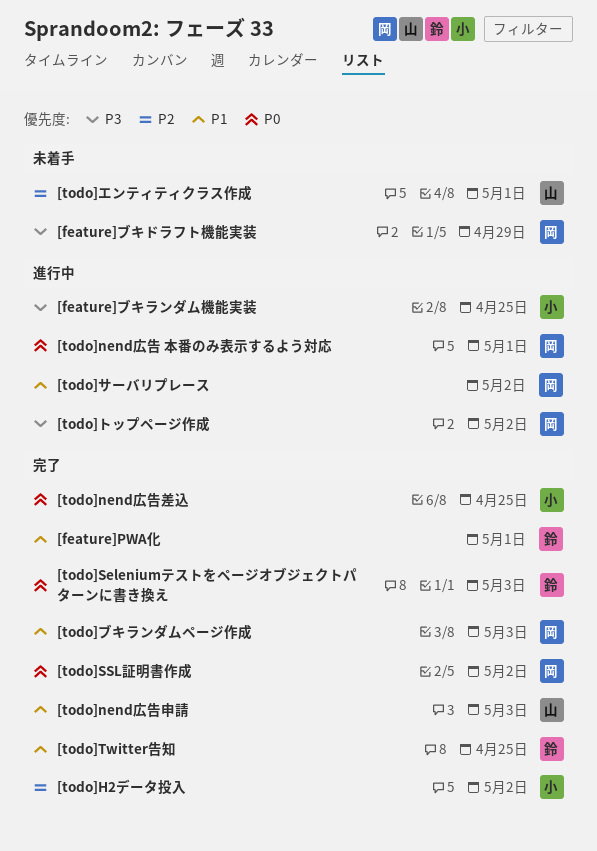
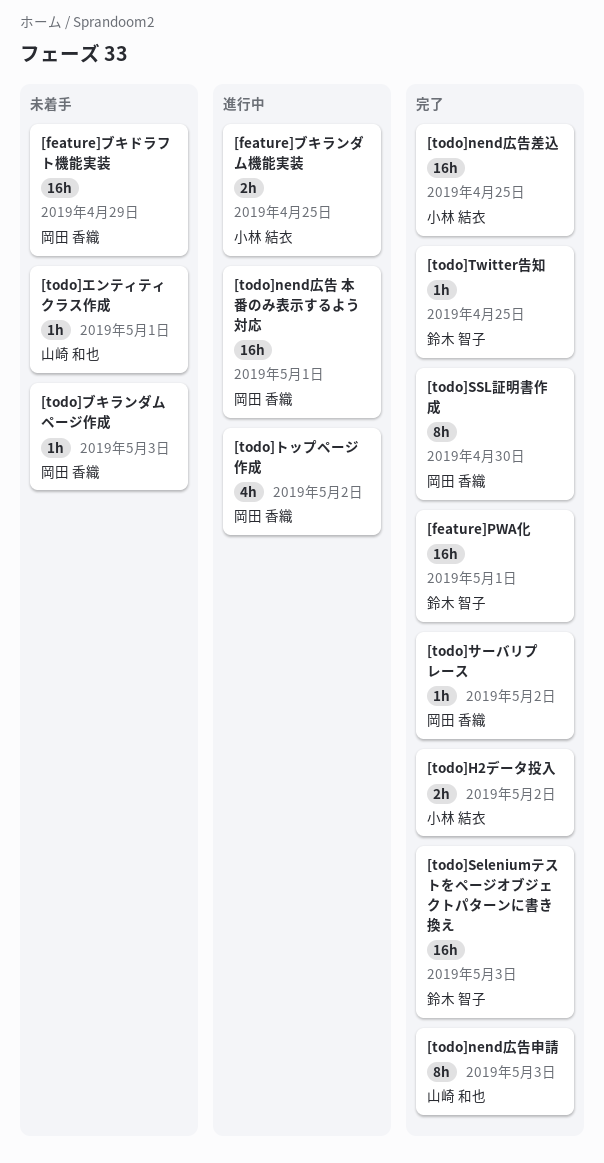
[todo]SSL証明書作成, due: May 2 -> Apr 30
[todo]サーバリプレース, status: 進行中 -> 完了
[todo]ブキランダムページ作成, status: 完了 -> 未着手

